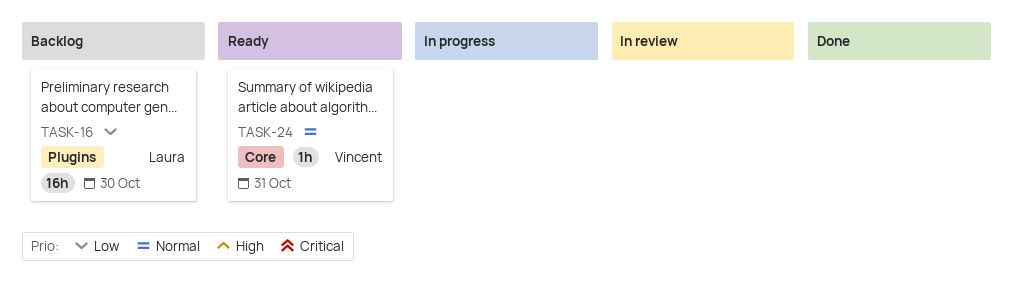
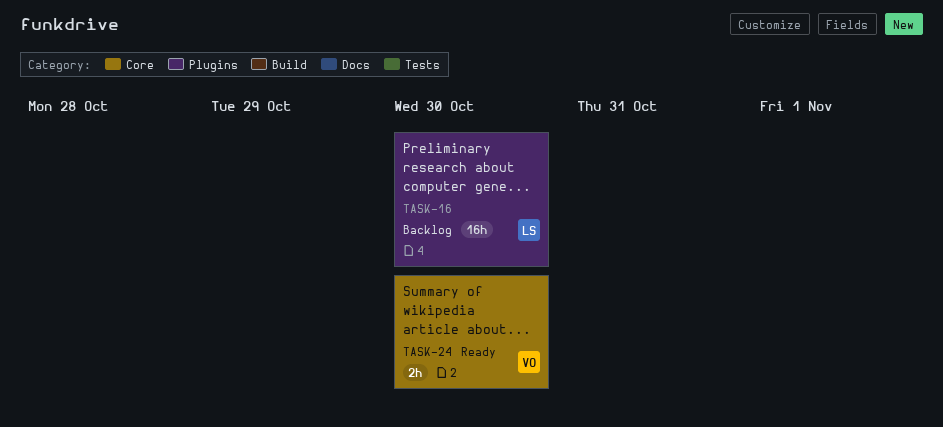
TASK-24, estimate: 1h -> 2h
TASK-24, due: Oct 31 -> Oct 30

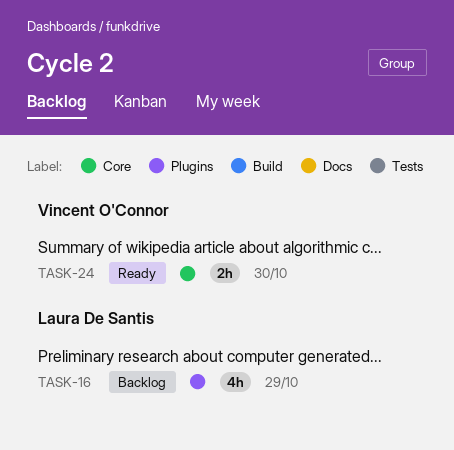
TASK-16, estimate: 16h -> 4h
TASK-16, due: Oct 30 -> Oct 29

